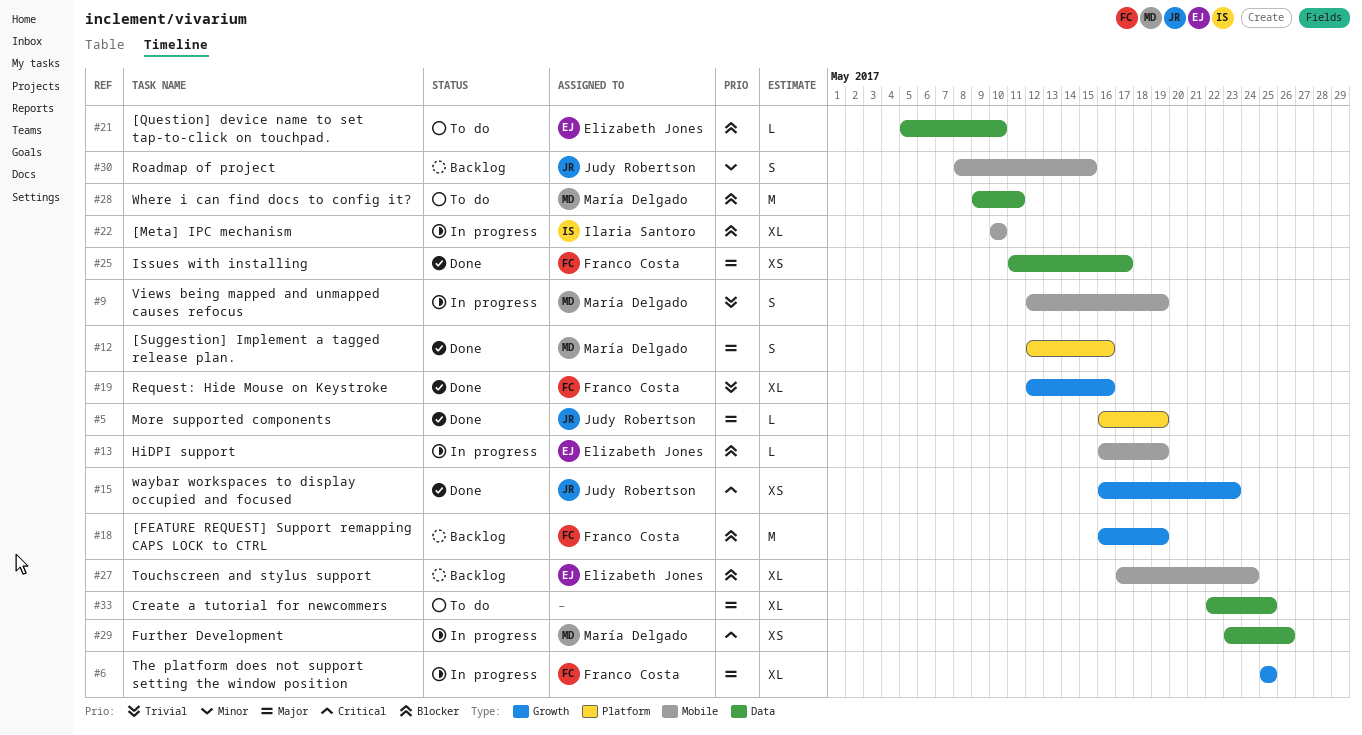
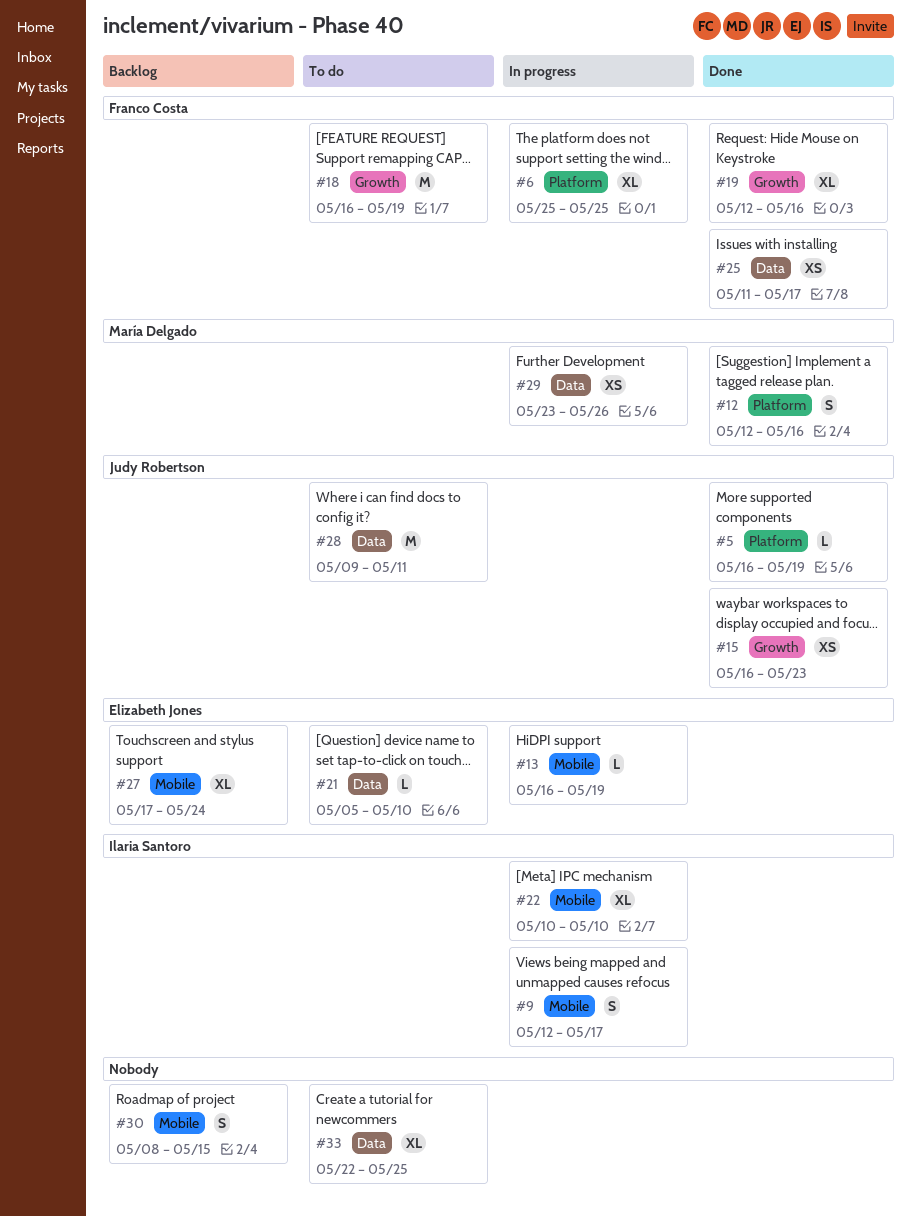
#6, label: Growth -> Platform
#9, owner: María Delgado -> Ilaria Santoro
#9, due: May 19 -> May 17
#18, status: Backlog -> To do
#28, owner: María Delgado -> Judy Robertson
#30, owner: Judy Robertson -> none

